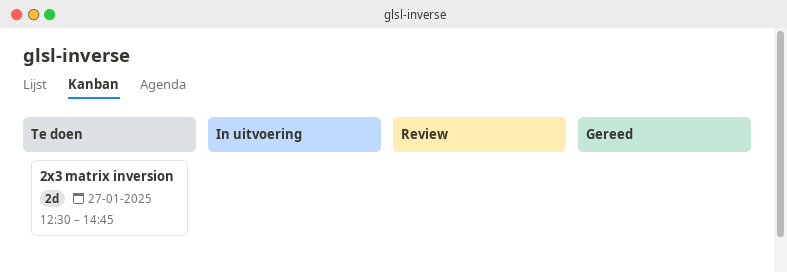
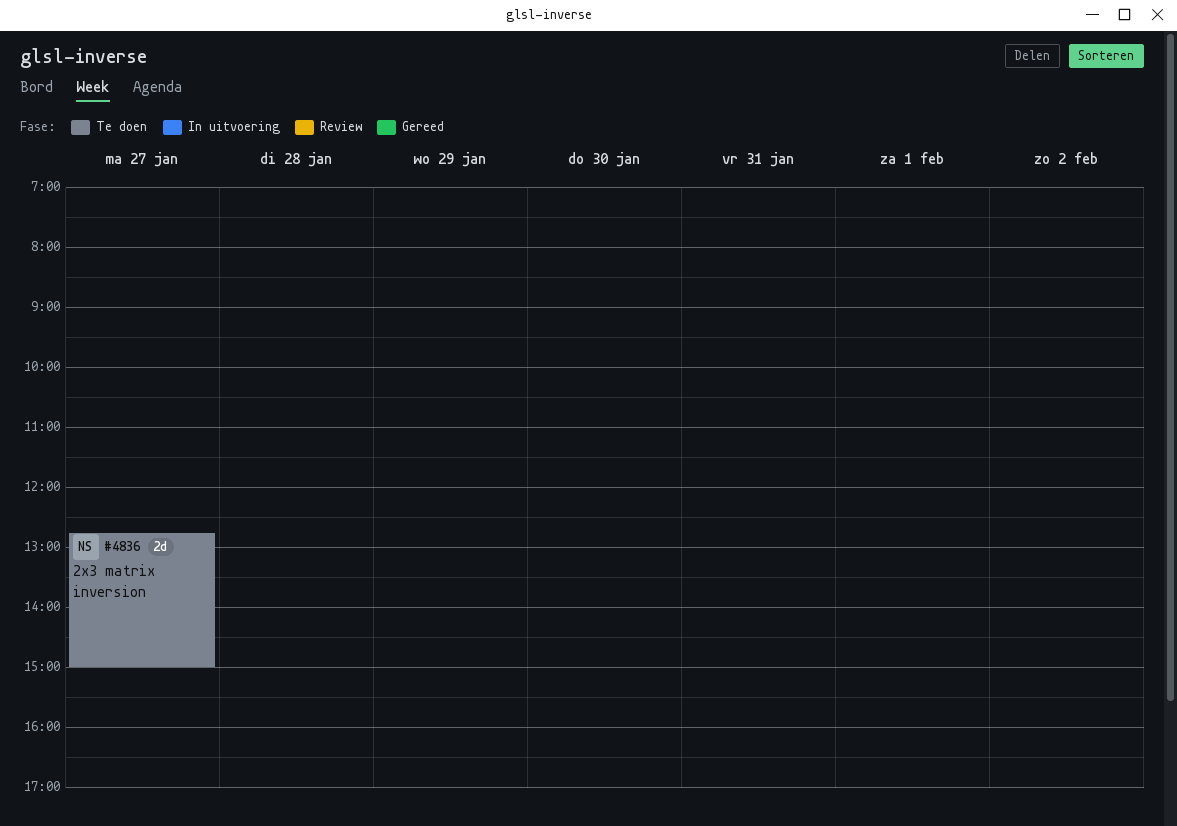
2x3 matrix inversion, begins: 12:30 -> 12:45
2x3 matrix inversion, ends: 14:45 -> 15:00

